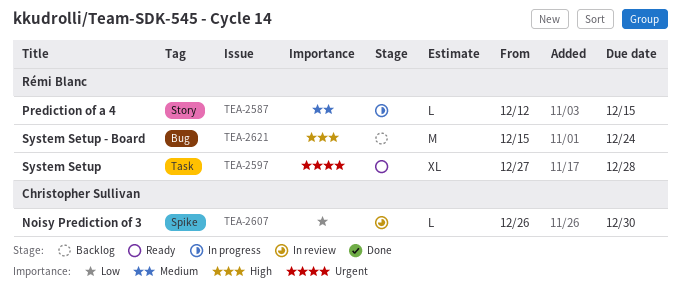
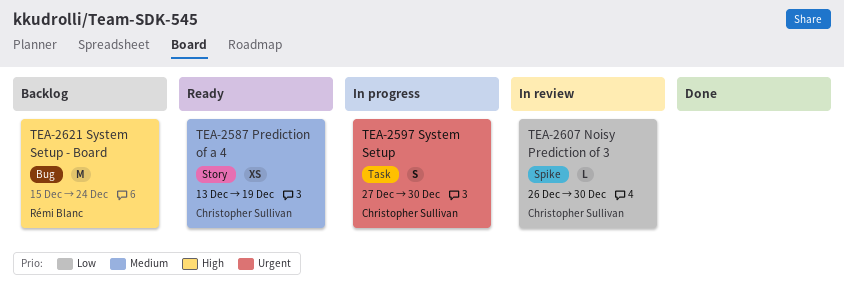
TEA-2587, status: In progress -> Ready
TEA-2587, owner: Rémi Blanc -> Christopher Sullivan
TEA-2587, estimate: L -> XS
TEA-2587, start: Dec 12 -> Dec 13
TEA-2587, due: Dec 15 -> Dec 19
TEA-2597, status: Ready -> In progress
TEA-2597, owner: Rémi Blanc -> Christopher Sullivan
TEA-2597, estimate: XL -> S
TEA-2597, due: Dec 28 -> Dec 30

